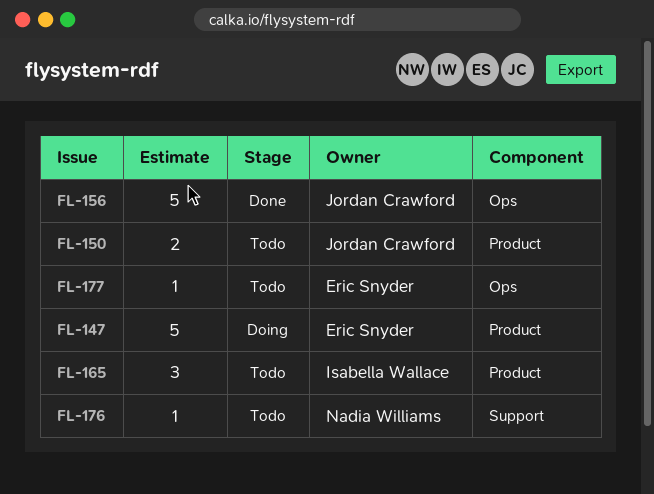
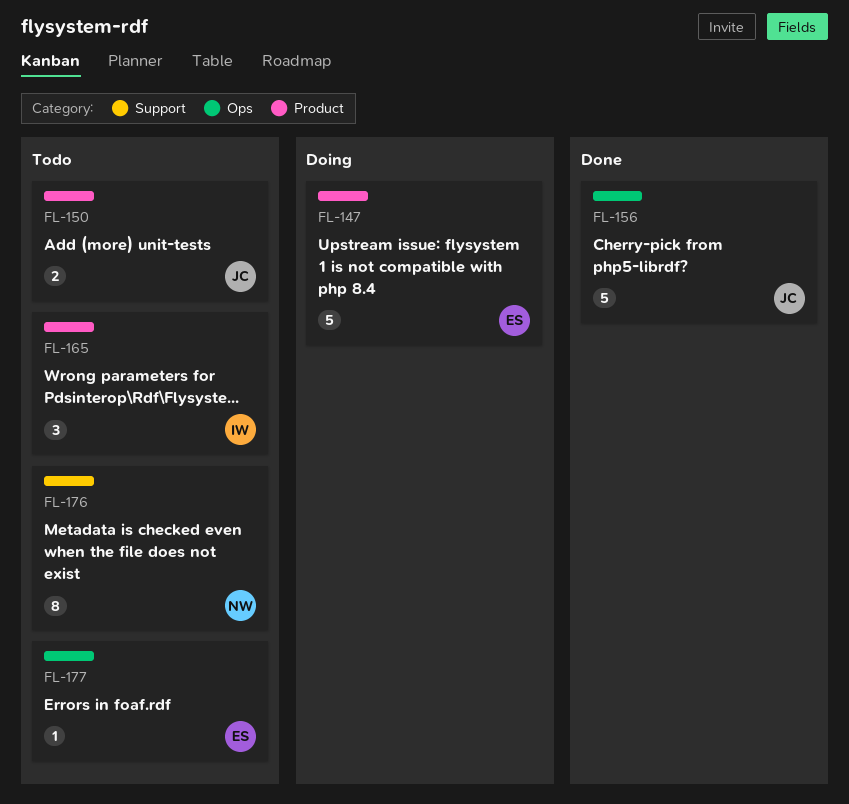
FL-176, estimate: 1 -> 8

